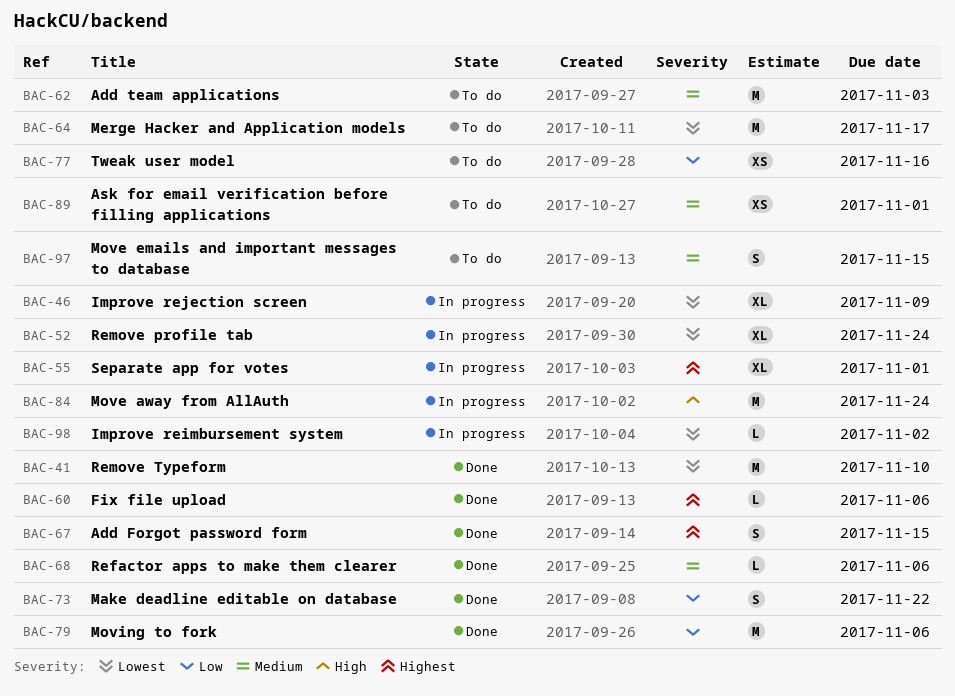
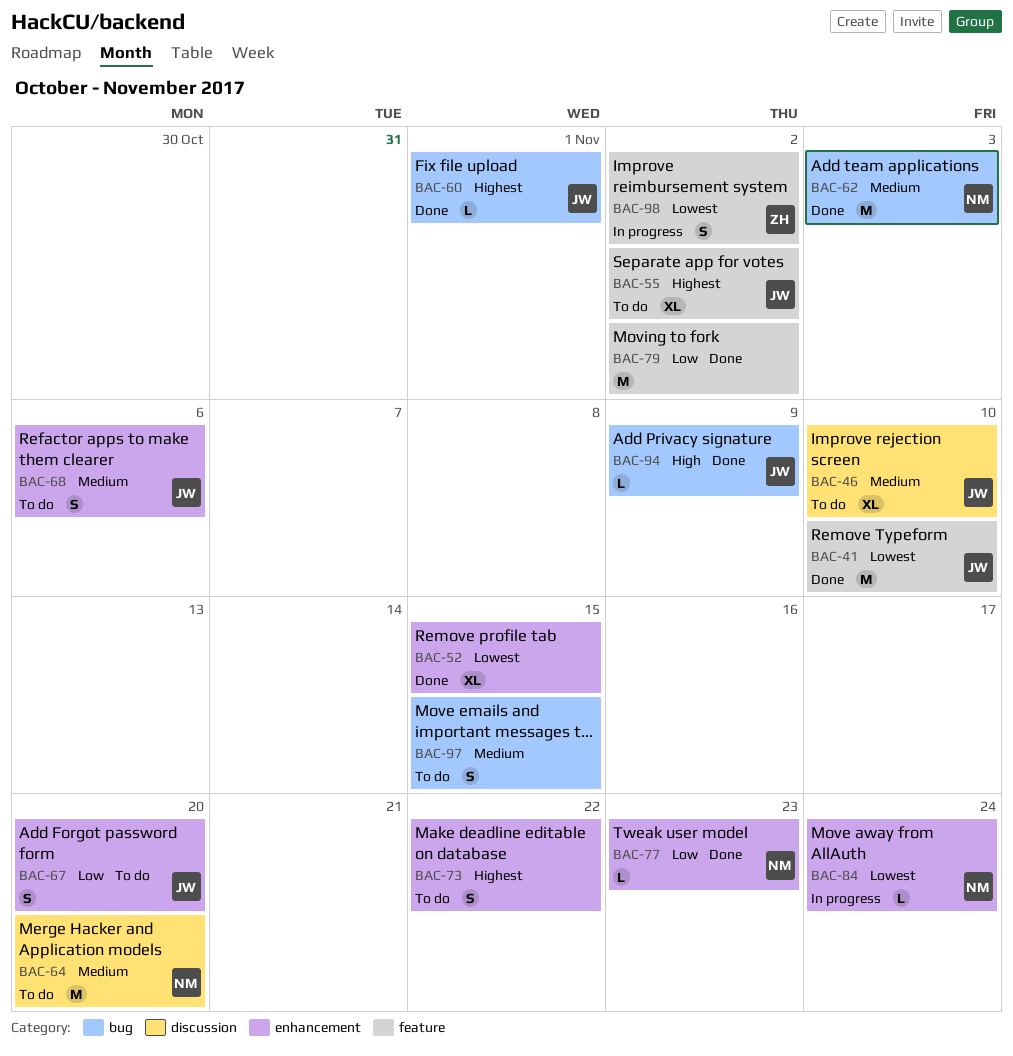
BAC-46, status: In progress -> To do
BAC-46, priority: Lowest -> Medium
BAC-46, due: Nov 9 -> Nov 10
BAC-52, status: In progress -> Done
BAC-52, due: Nov 24 -> Nov 15
BAC-55, status: In progress -> To do
BAC-55, due: Nov 1 -> Nov 2
BAC-60, due: Nov 6 -> Nov 1
BAC-62, status: To do -> Done
BAC-64, priority: Lowest -> Medium
BAC-64, due: Nov 17 -> Nov 20
BAC-67, status: Done -> To do
BAC-67, priority: Highest -> Low
BAC-67, due: Nov 15 -> Nov 20
BAC-68, status: Done -> To do
BAC-68, estimate: L -> S
BAC-73, status: Done -> To do
BAC-73, priority: Low -> Highest
BAC-77, status: To do -> Done
BAC-77, estimate: XS -> L
BAC-77, due: Nov 16 -> Nov 23
BAC-79, due: Nov 6 -> Nov 2
BAC-84, priority: High -> Lowest
BAC-84, estimate: M -> L
BAC-89: present -> none
BAC-94: none -> present
BAC-98, estimate: L -> S

